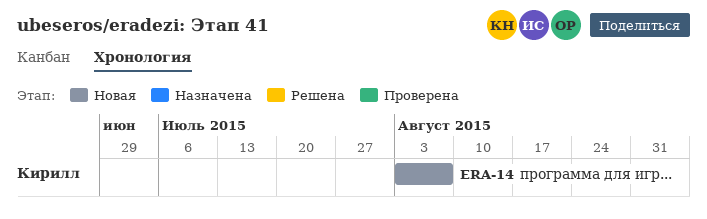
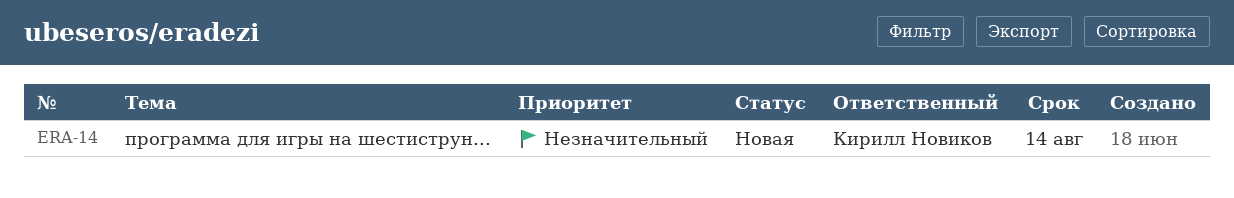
ERA-14, due: Aug 7 -> Aug 14

